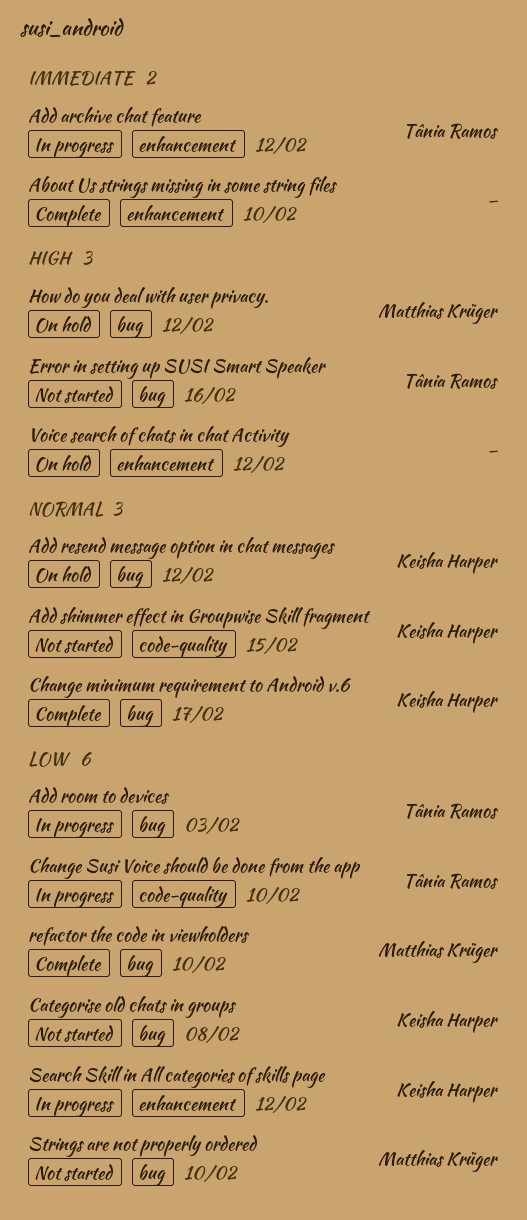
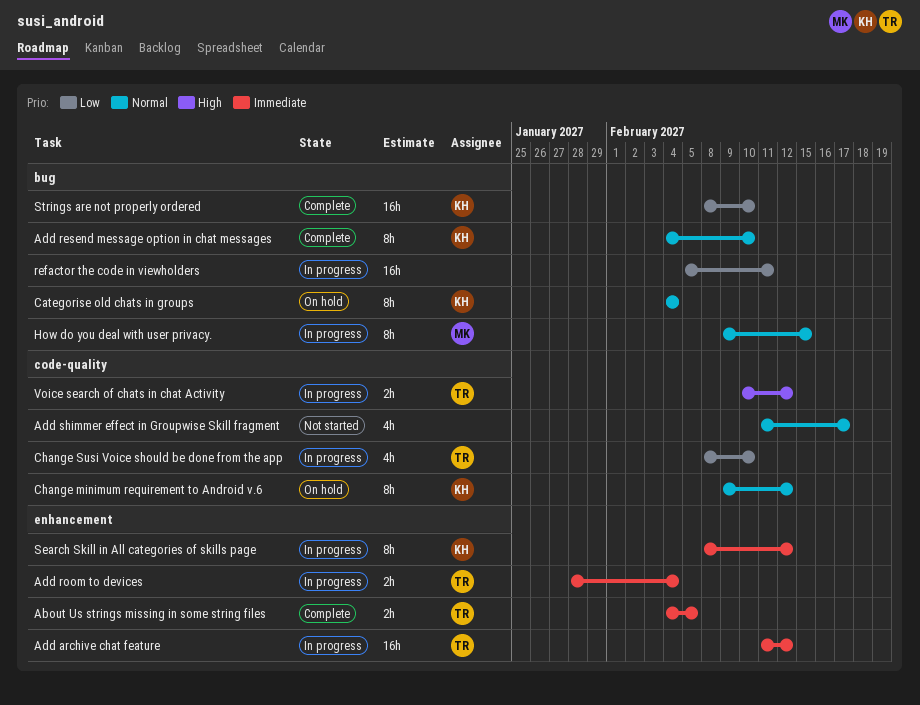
About Us strings missing in some string files, owner: none -> Tânia Ramos
About Us strings missing in some string files, due: Feb 10 -> Feb 5
Add resend message option in chat messages, status: On hold -> Complete
Add resend message option in chat messages, due: Feb 12 -> Feb 10
Add room to devices, priority: Low -> Immediate
Add room to devices, label: bug -> enhancement
Add room to devices, due: Feb 3 -> Feb 4
Add shimmer effect in Groupwise Skill fragment, owner: Keisha Harper -> none
Add shimmer effect in Groupwise Skill fragment, due: Feb 15 -> Feb 17
Categorise old chats in groups, status: Not started -> On hold
Categorise old chats in groups, priority: Low -> Normal
Categorise old chats in groups, due: Feb 8 -> Feb 4
Change minimum requirement to Android v.6, status: Complete -> On hold
Change minimum requirement to Android v.6, label: bug -> code-quality
Change minimum requirement to Android v.6, due: Feb 17 -> Feb 12
Error in setting up SUSI Smart Speaker: present -> none
How do you deal with user privacy., status: On hold -> In progress
How do you deal with user privacy., priority: High -> Normal
How do you deal with user privacy., due: Feb 12 -> Feb 15
refactor the code in viewholders, status: Complete -> In progress
refactor the code in viewholders, owner: Matthias Krüger -> none
refactor the code in viewholders, due: Feb 10 -> Feb 11
Search Skill in All categories of skills page, priority: Low -> Immediate
Strings are not properly ordered, status: Not started -> Complete
Strings are not properly ordered, owner: Matthias Krüger -> Keisha Harper
Voice search of chats in chat Activity, status: On hold -> In progress
Voice search of chats in chat Activity, owner: none -> Tânia Ramos
Voice search of chats in chat Activity, label: enhancement -> code-quality

